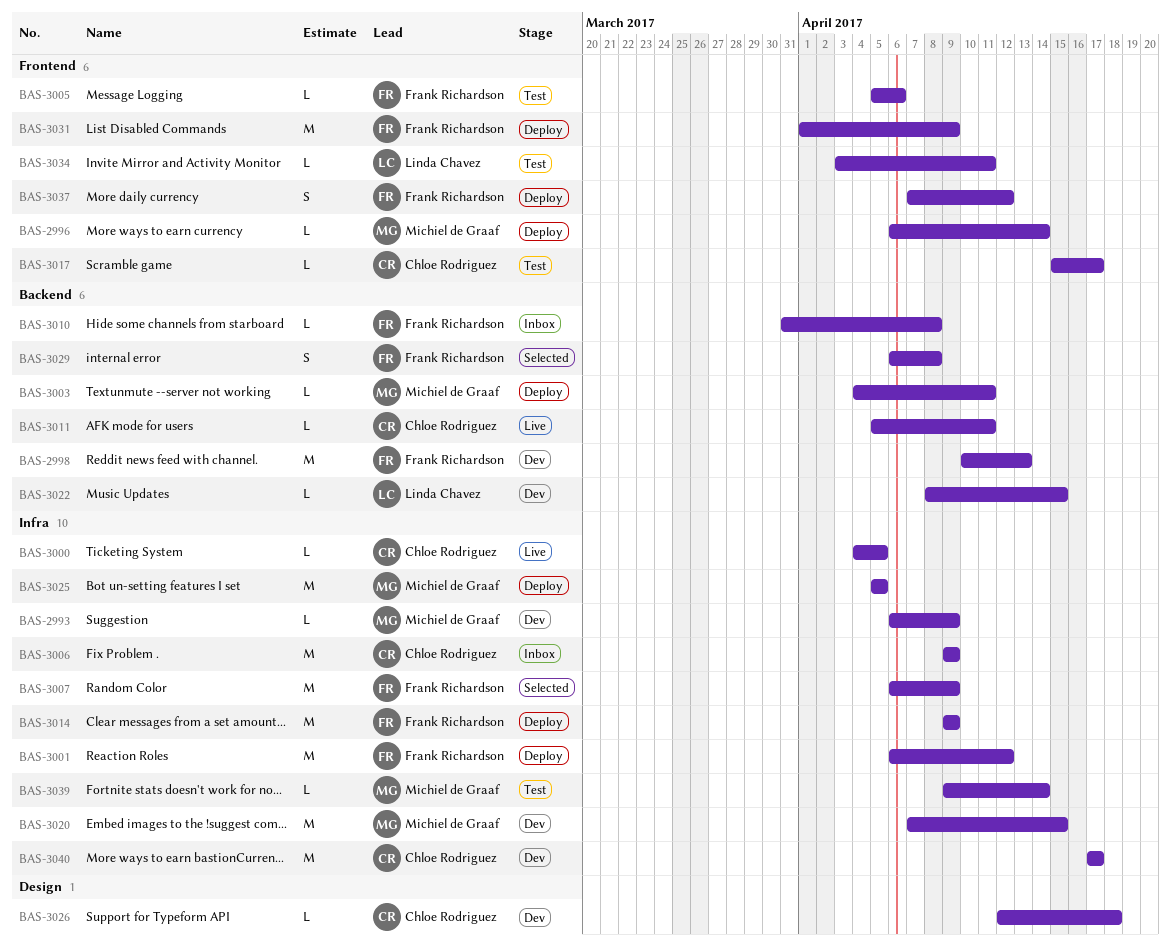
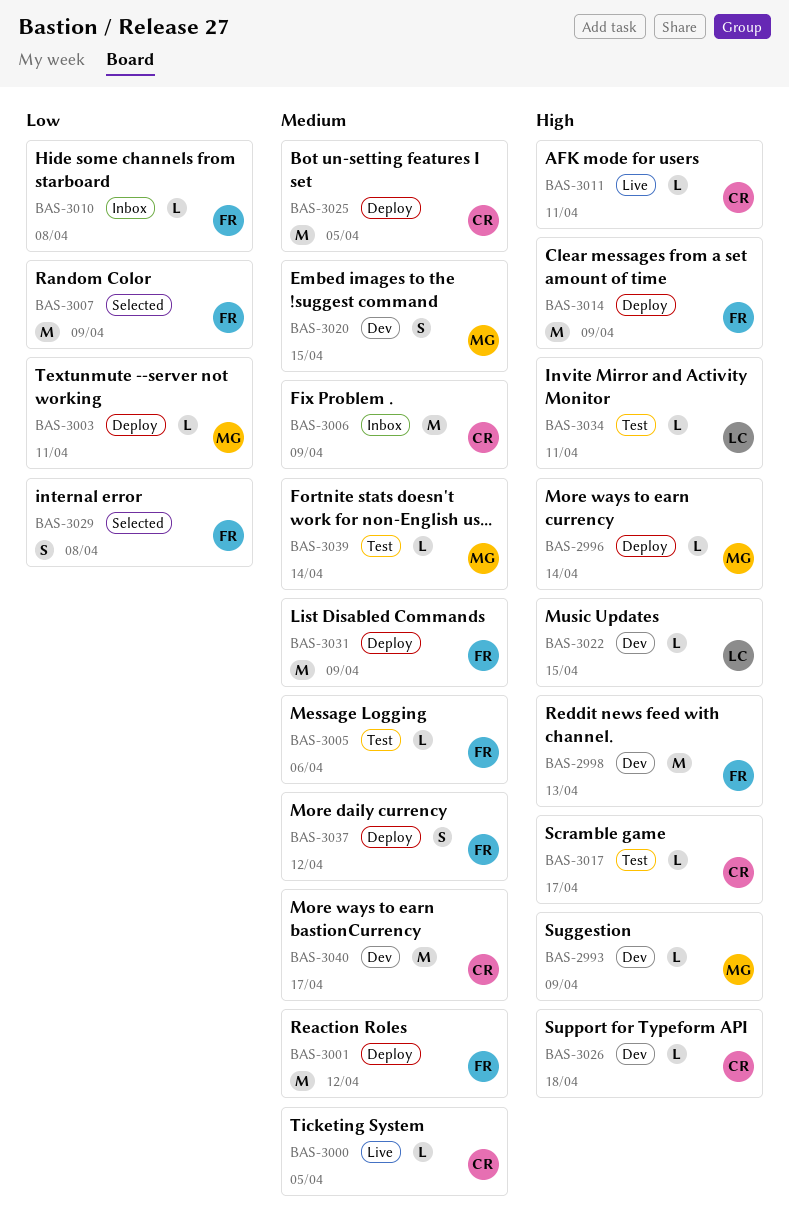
BAS-3020, estimate: M -> S
BAS-3025, owner: Michiel de Graaf -> Chloe Rodriguez

